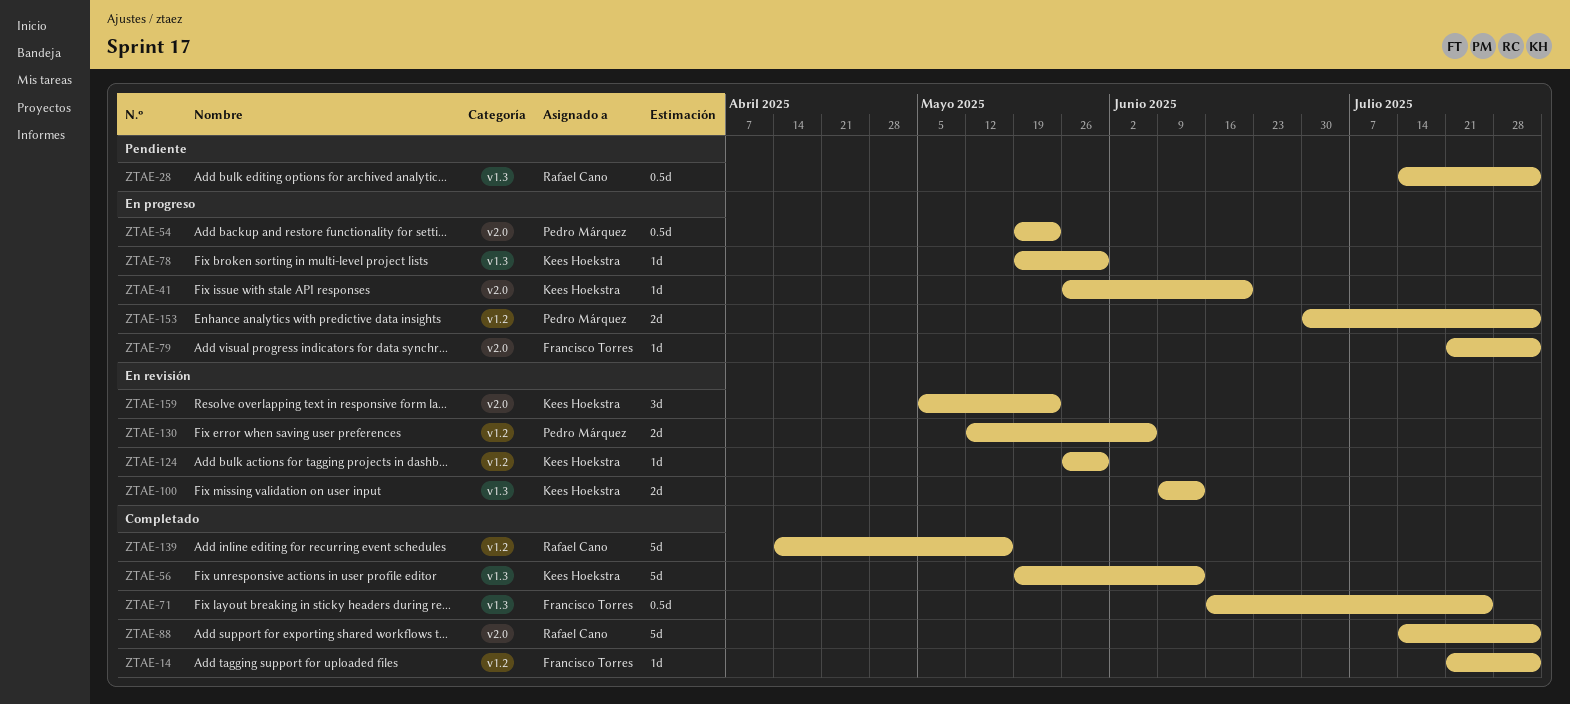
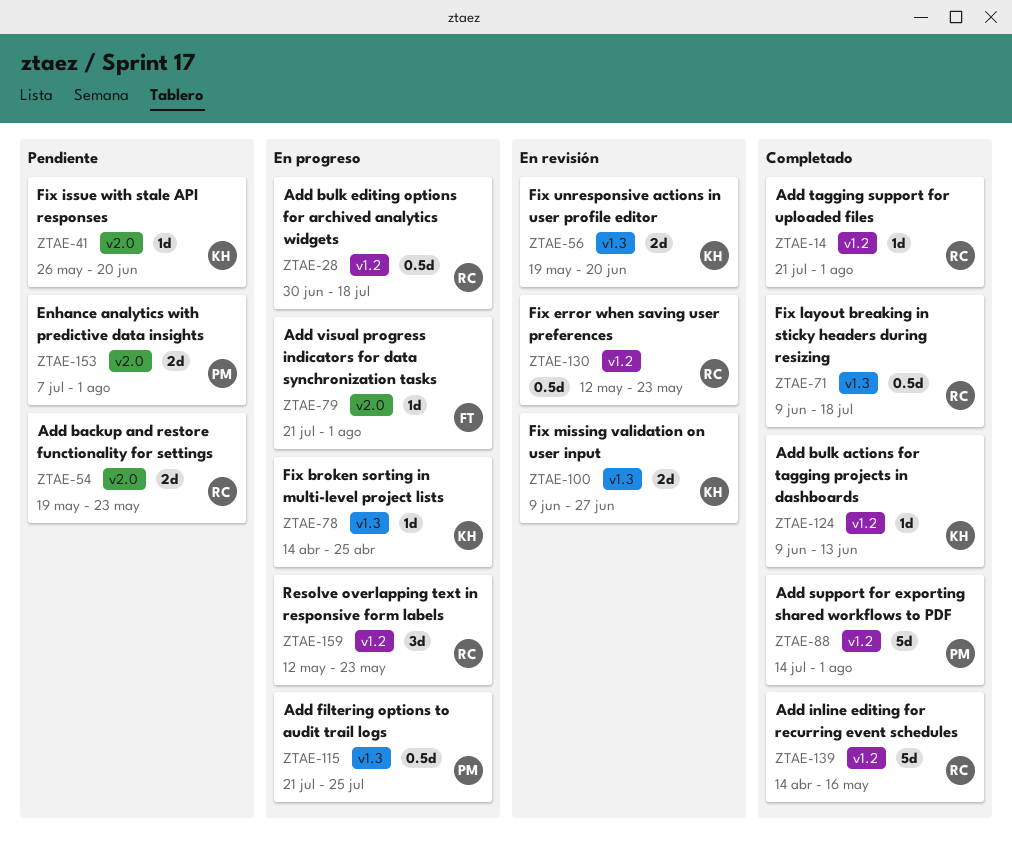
ZTAE-14, owner: Francisco Torres -> Rafael Cano
ZTAE-28, status: Pendiente -> En progreso
ZTAE-28, label: v1.3 -> v1.2
ZTAE-28, start: Jul 14 -> Jun 30
ZTAE-28, due: Aug 1 -> Jul 18
ZTAE-41, status: En progreso -> Pendiente
ZTAE-54, status: En progreso -> Pendiente
ZTAE-54, owner: Pedro Márquez -> Rafael Cano
ZTAE-54, estimate: 0.5d -> 2d
ZTAE-56, status: Completado -> En revisión
ZTAE-56, estimate: 5d -> 2d
ZTAE-56, due: Jun 13 -> Jun 20
ZTAE-71, owner: Francisco Torres -> Rafael Cano
ZTAE-71, start: Jun 16 -> Jun 9
ZTAE-71, due: Jul 25 -> Jul 18
ZTAE-78, start: May 19 -> Apr 14
ZTAE-78, due: May 30 -> Apr 25
ZTAE-88, owner: Rafael Cano -> Pedro Márquez
ZTAE-88, label: v2.0 -> v1.2
ZTAE-100, due: Jun 13 -> Jun 27
ZTAE-115: none -> present
ZTAE-124, status: En revisión -> Completado
ZTAE-124, start: May 26 -> Jun 9
ZTAE-124, due: May 30 -> Jun 13
ZTAE-130, owner: Pedro Márquez -> Rafael Cano
ZTAE-130, estimate: 2d -> 0.5d
ZTAE-130, due: Jun 6 -> May 23
ZTAE-153, status: En progreso -> Pendiente
ZTAE-153, label: v1.2 -> v2.0
ZTAE-153, start: Jun 30 -> Jul 7
ZTAE-159, status: En revisión -> En progreso
ZTAE-159, owner: Kees Hoekstra -> Rafael Cano
ZTAE-159, label: v2.0 -> v1.2
ZTAE-159, start: May 5 -> May 12

